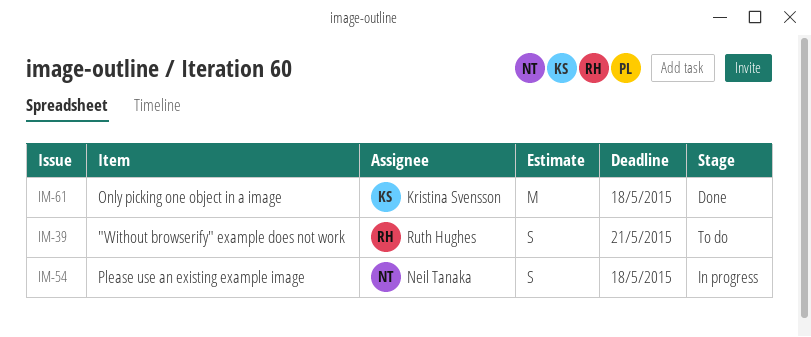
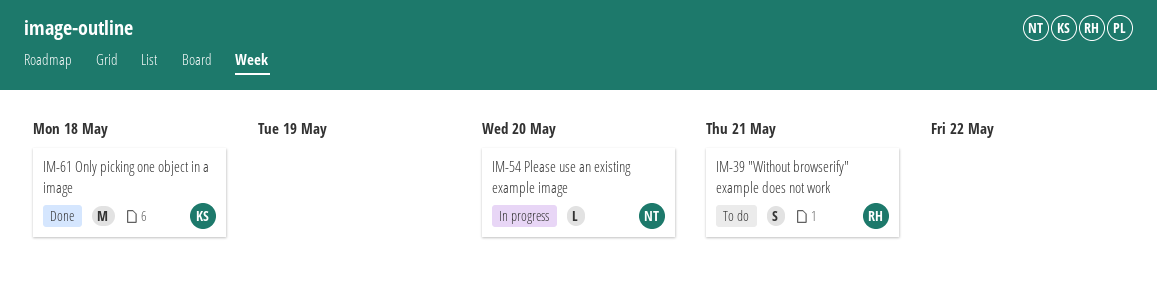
IM-54, estimate: S -> L
IM-54, due: May 18 -> May 20

